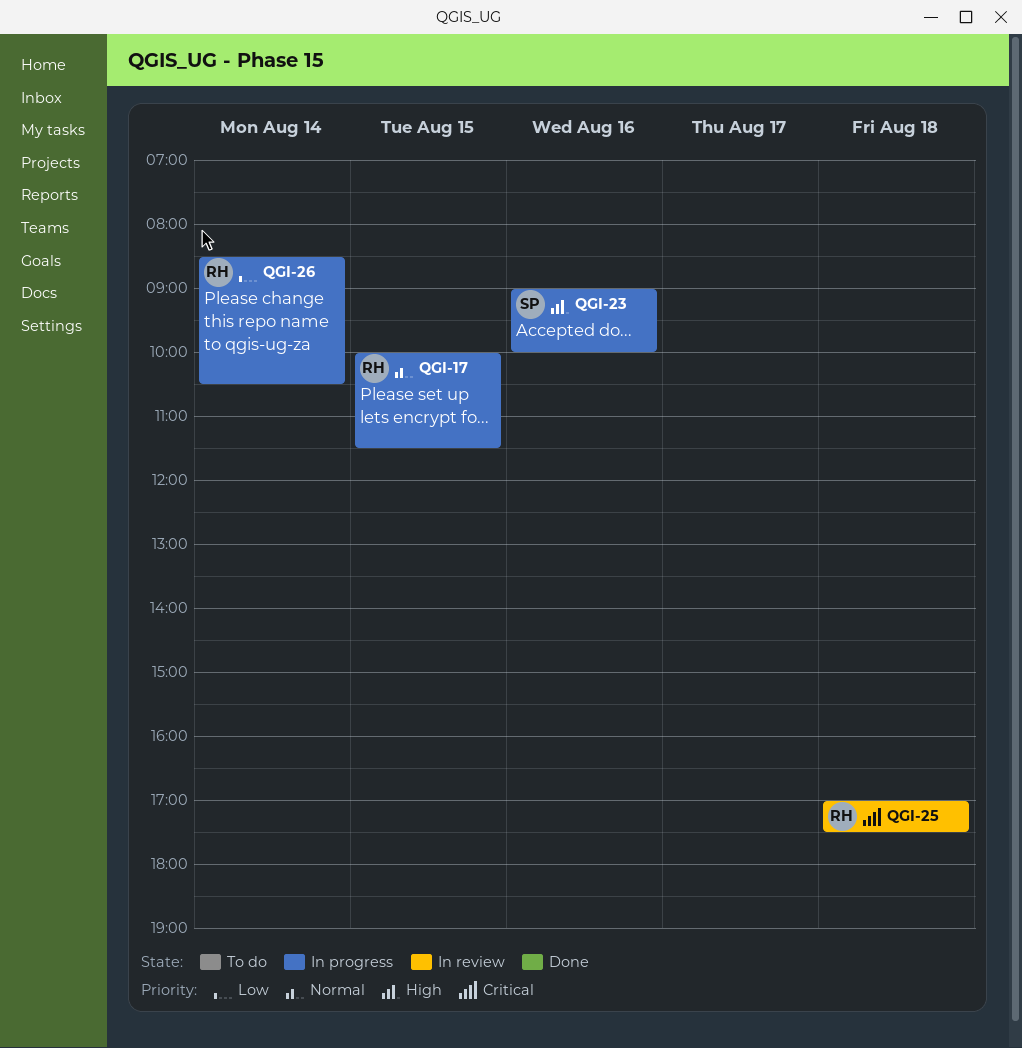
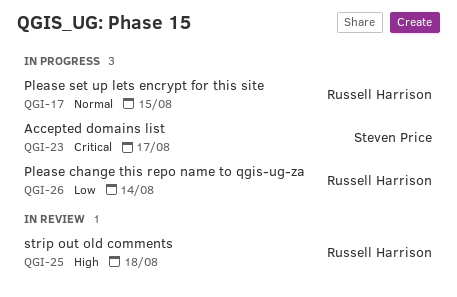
QGI-23, priority: High -> Critical
QGI-23, day: Aug 16 -> Aug 17
QGI-25, priority: Critical -> High

